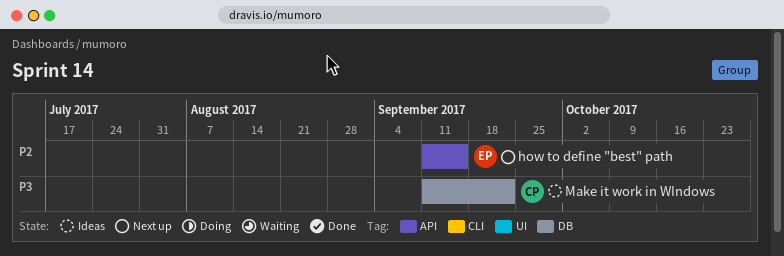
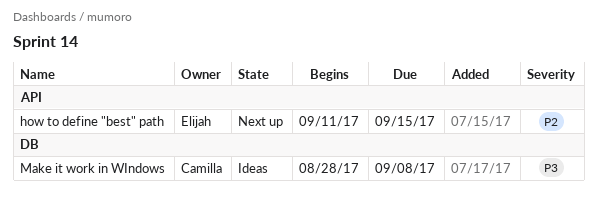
Make it work in WIndows, start: Sep 11 -> Aug 28
Make it work in WIndows, due: Sep 22 -> Sep 8

